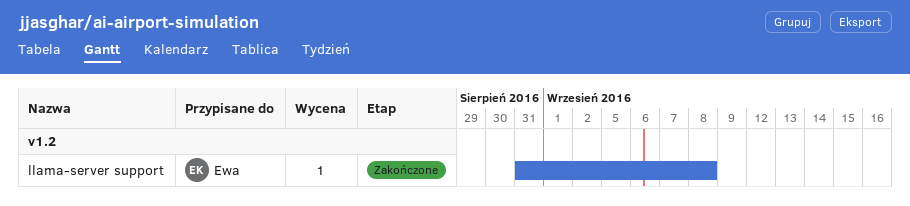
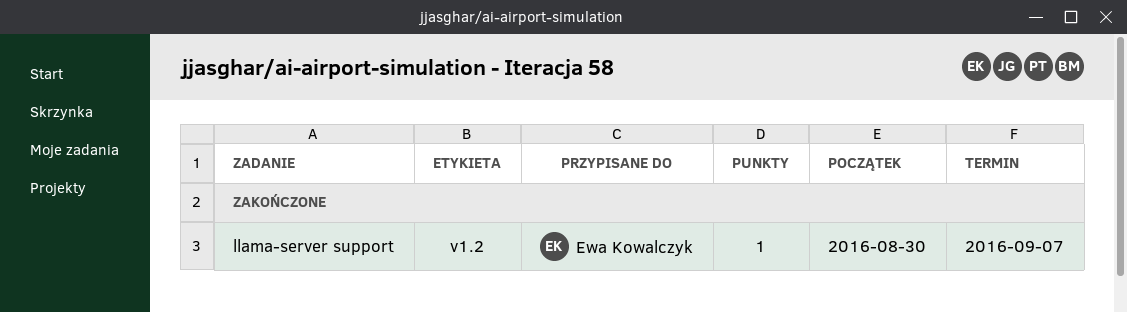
llama-server support, start: Aug 31 -> Aug 30
llama-server support, due: Sep 8 -> Sep 7

